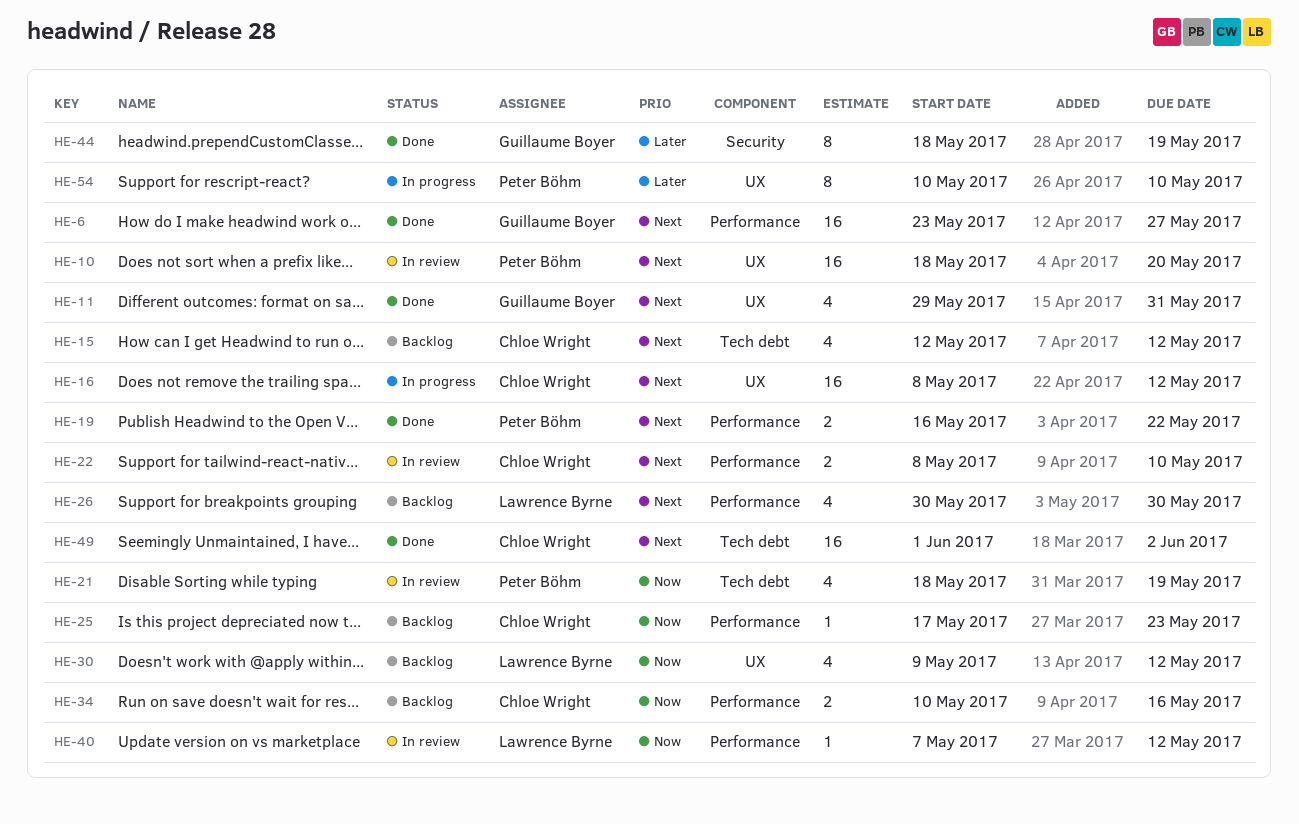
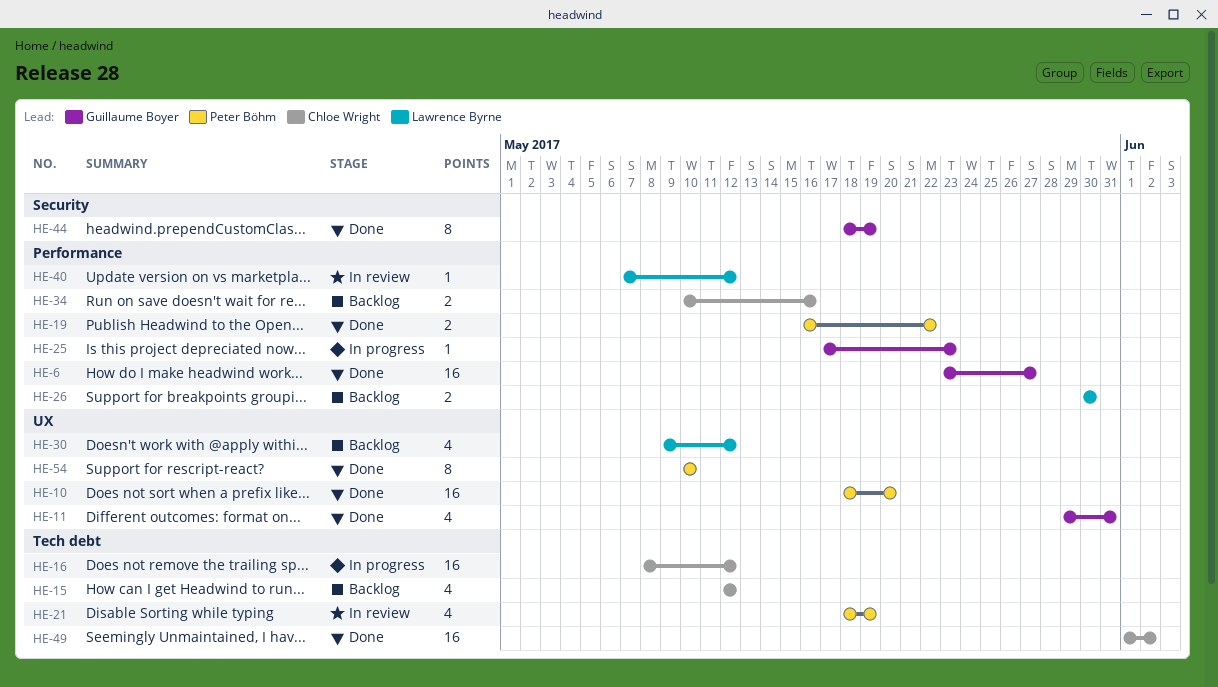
HE-10, status: In review -> Done
HE-16, label: UX -> Tech debt
HE-22: present -> none
HE-25, status: Backlog -> In progress
HE-25, owner: Chloe Wright -> Guillaume Boyer
HE-26, estimate: 4 -> 2
HE-54, status: In progress -> Done

